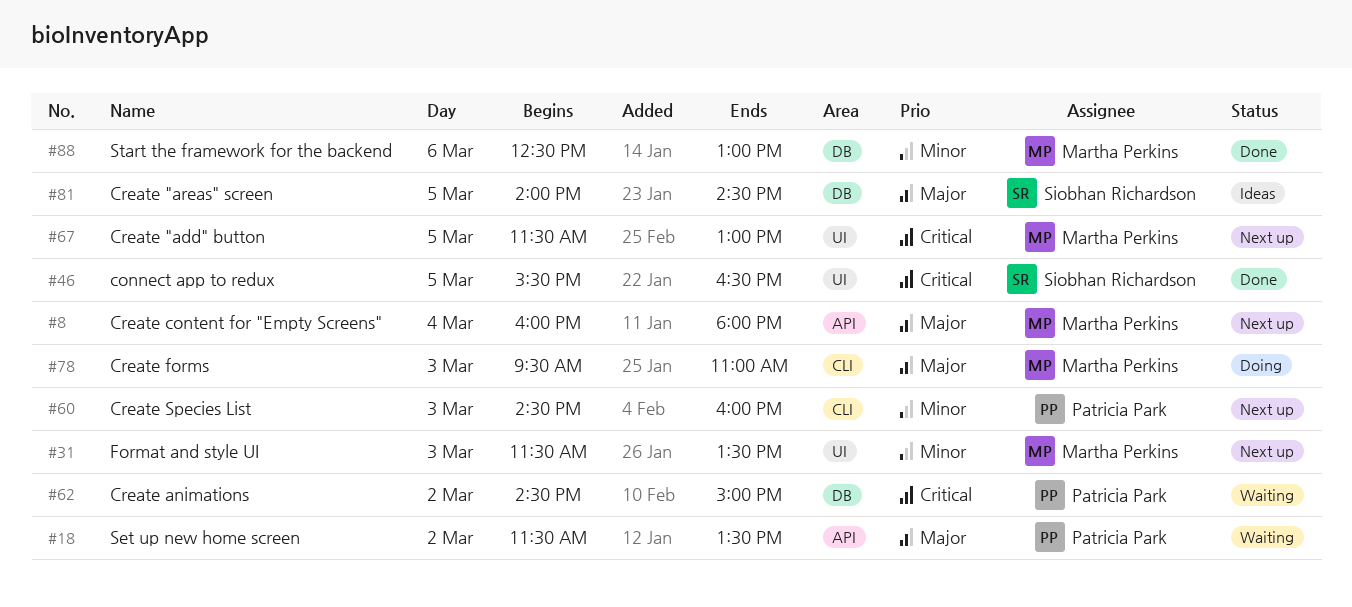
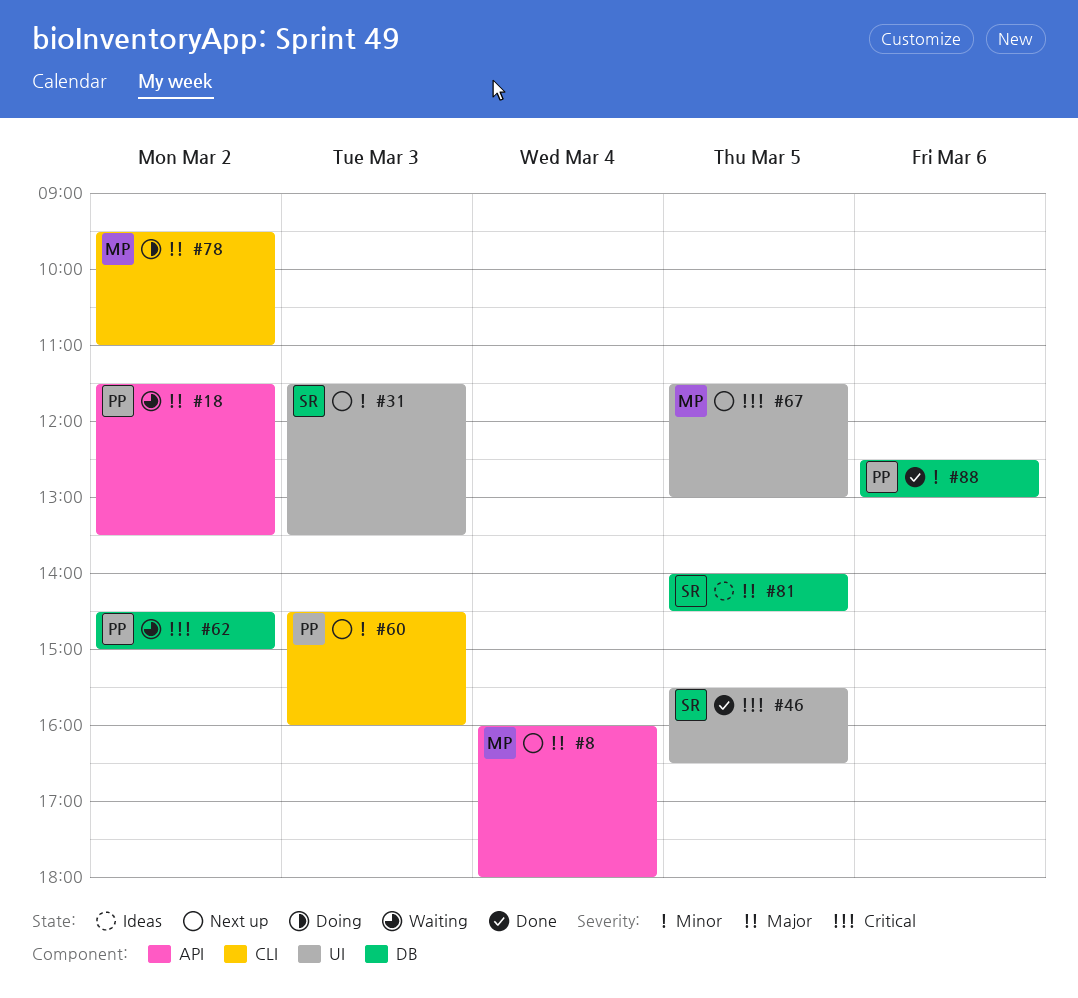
#31, owner: Martha Perkins -> Siobhan Richardson
#78, day: Mar 3 -> Mar 2
#88, owner: Martha Perkins -> Patricia Park

